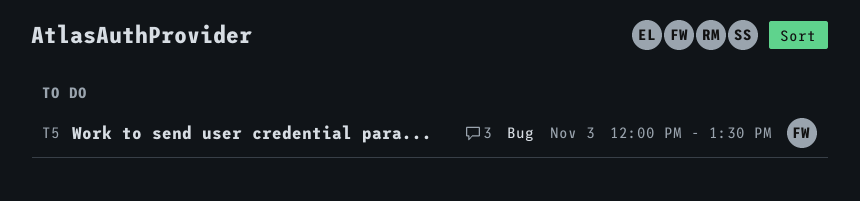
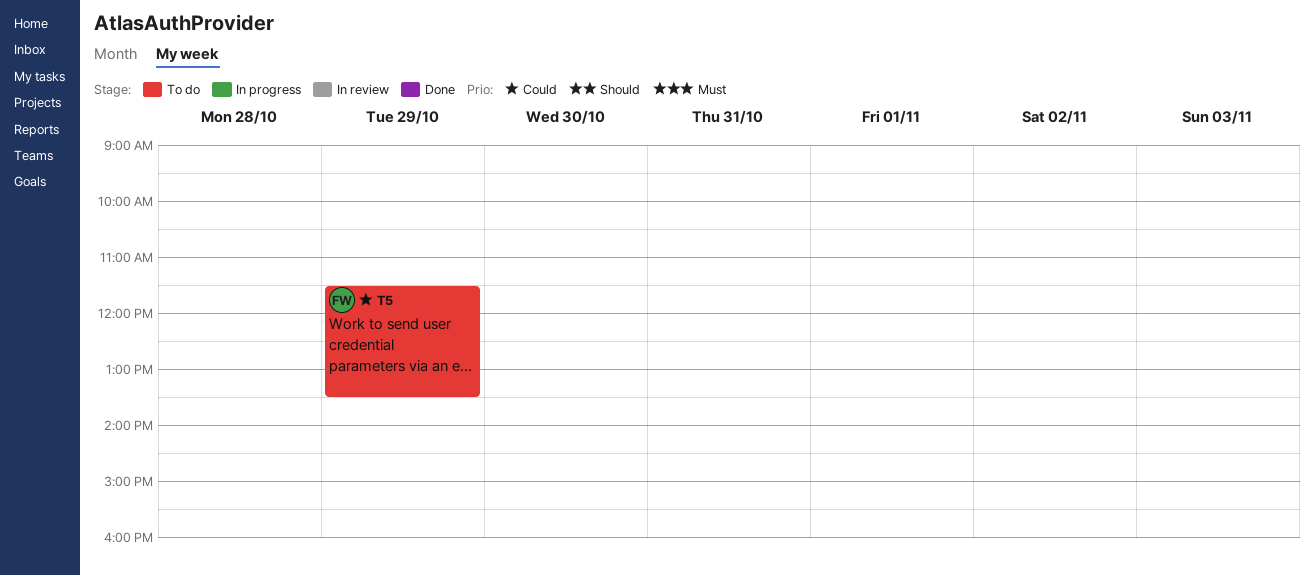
T5, day: Nov 3 -> Oct 29
T5, begins: 12:00 -> 11:30

